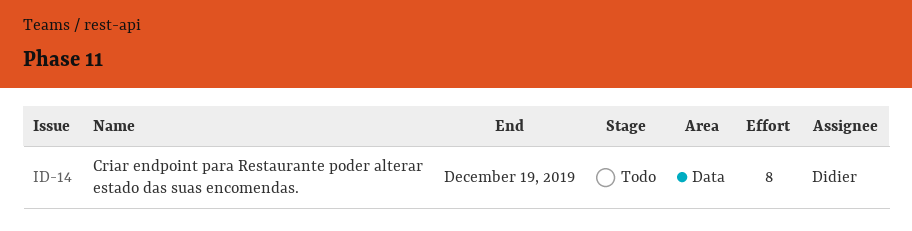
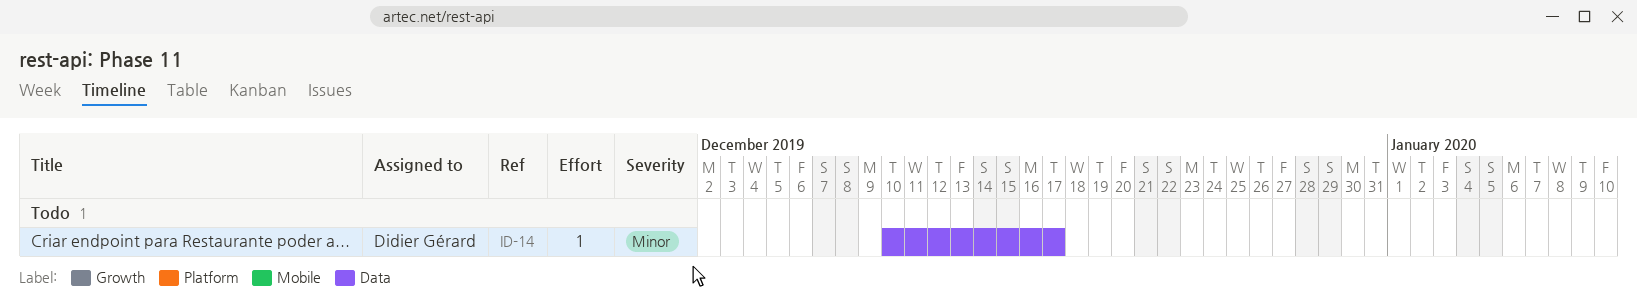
ID-14, estimate: 8 -> 1
ID-14, due: Dec 19 -> Dec 17

